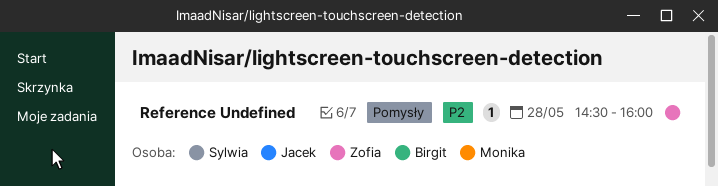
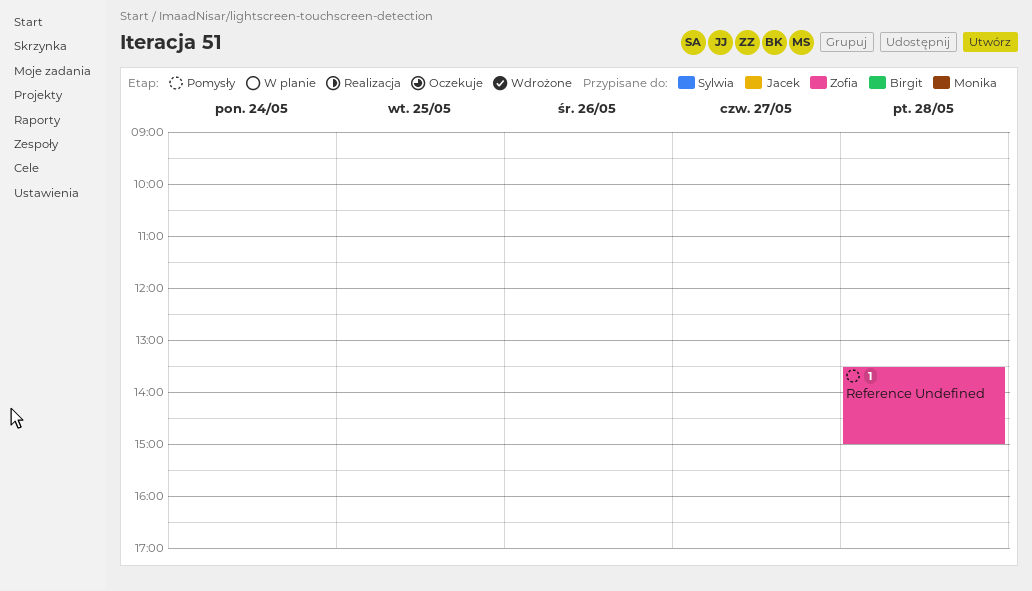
Reference Undefined, begins: 14:30 -> 13:30
Reference Undefined, ends: 16:00 -> 15:00

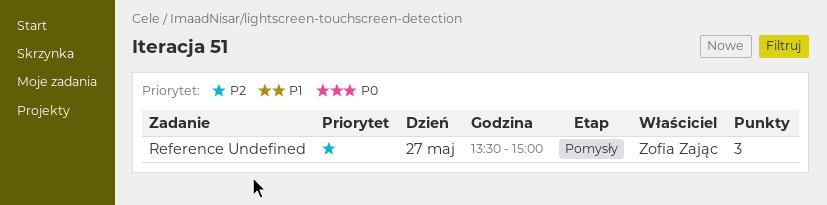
Reference Undefined, estimate: 1 -> 3
Reference Undefined, day: May 28 -> May 27

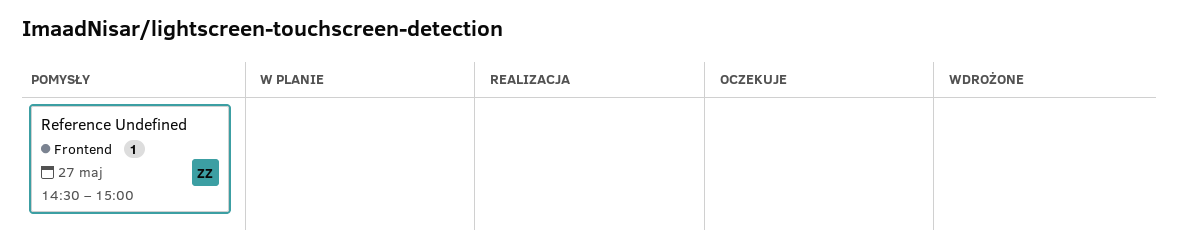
Reference Undefined, estimate: 3 -> 1
Reference Undefined, begins: 13:30 -> 14:30

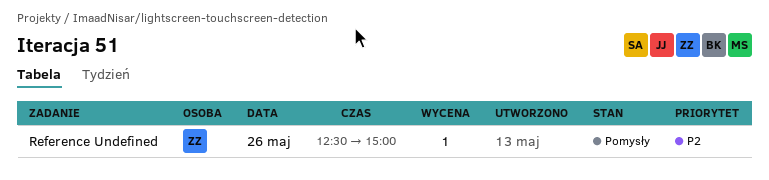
Reference Undefined, day: May 27 -> May 26
Reference Undefined, begins: 14:30 -> 12:30

